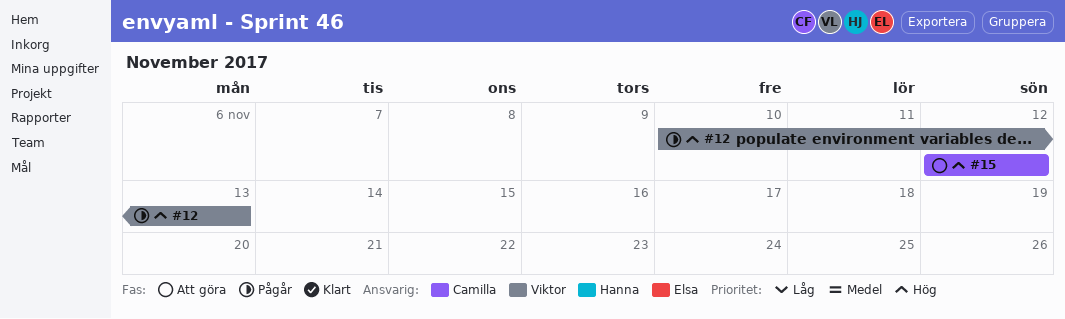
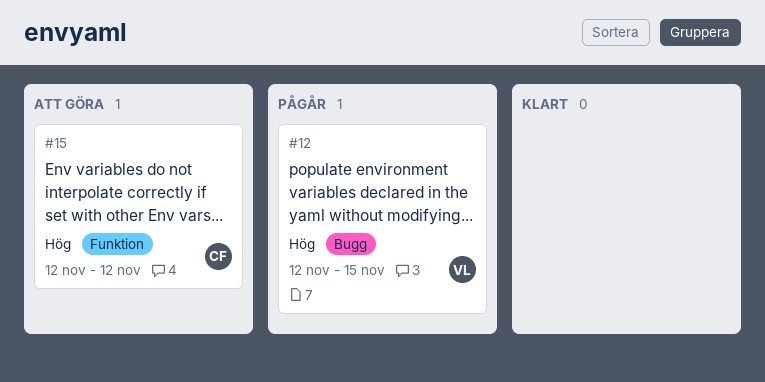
#12, start: Nov 10 -> Nov 12
#12, due: Nov 13 -> Nov 15

